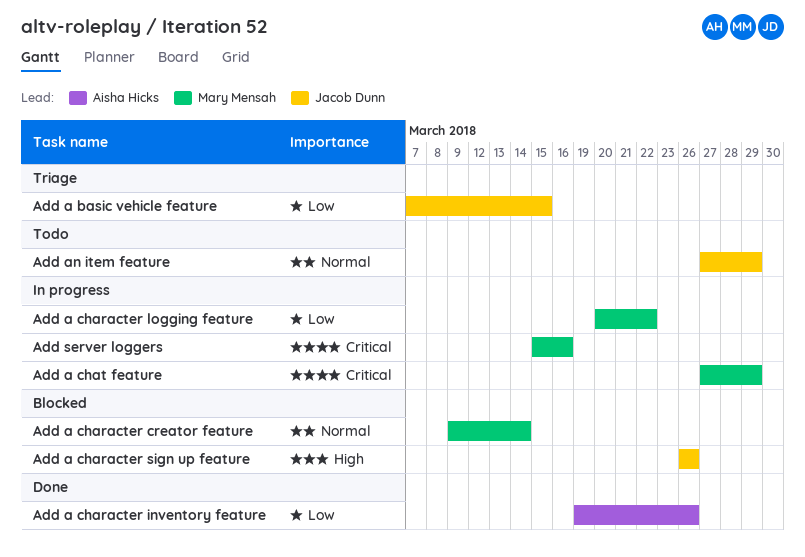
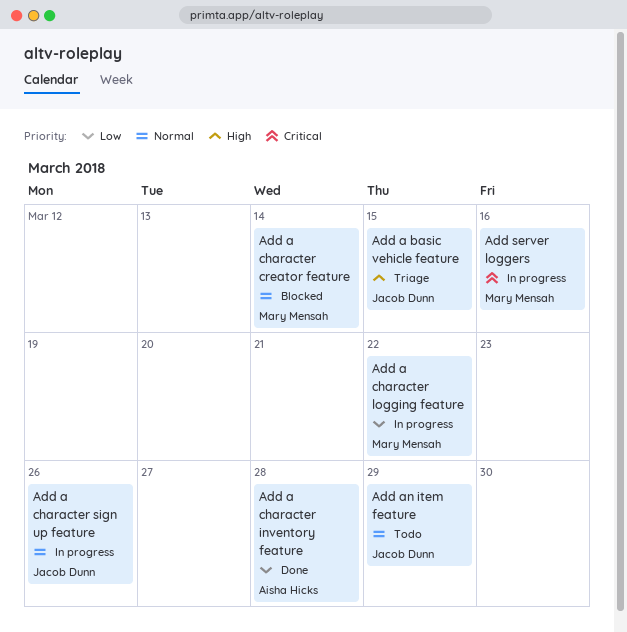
Add a basic vehicle feature, priority: Low -> High
Add a character inventory feature, due: Mar 26 -> Mar 28
Add a character sign up feature, status: Blocked -> In progress
Add a character sign up feature, priority: High -> Normal
Add a chat feature: present -> none

